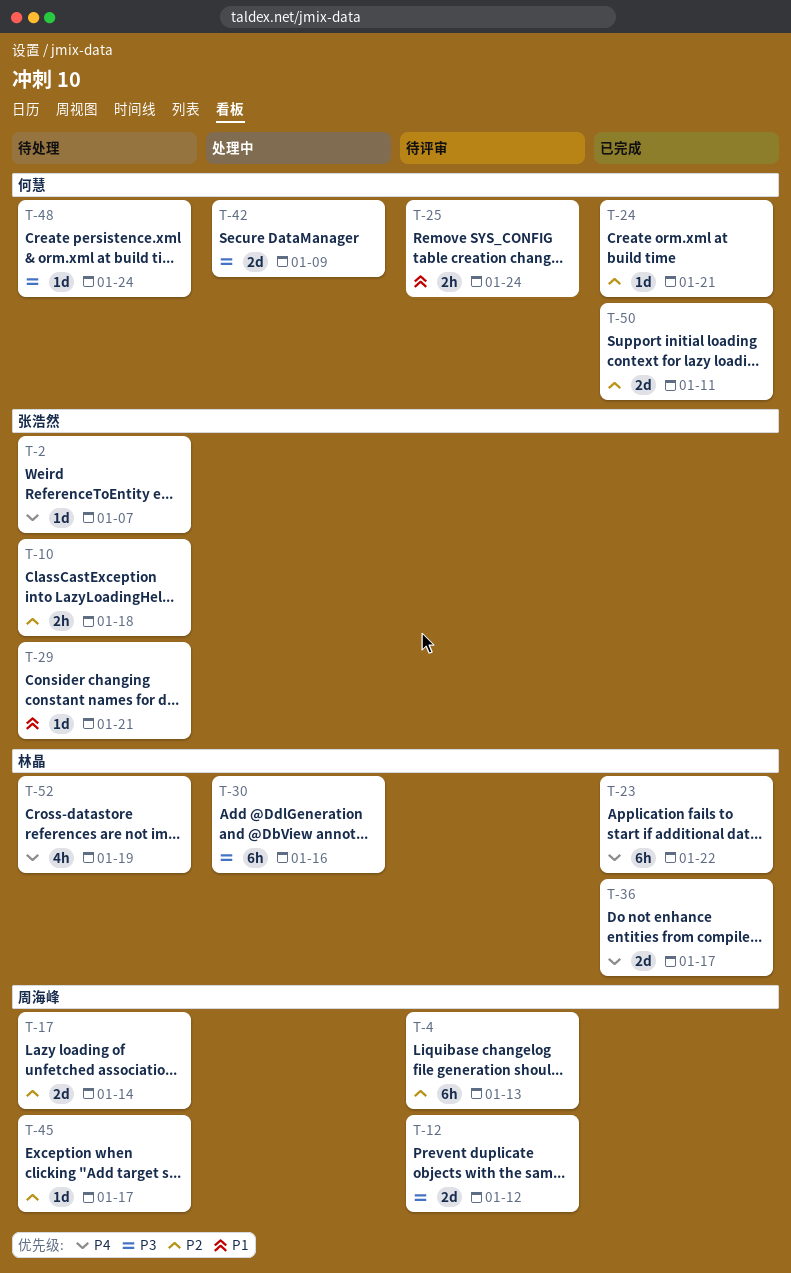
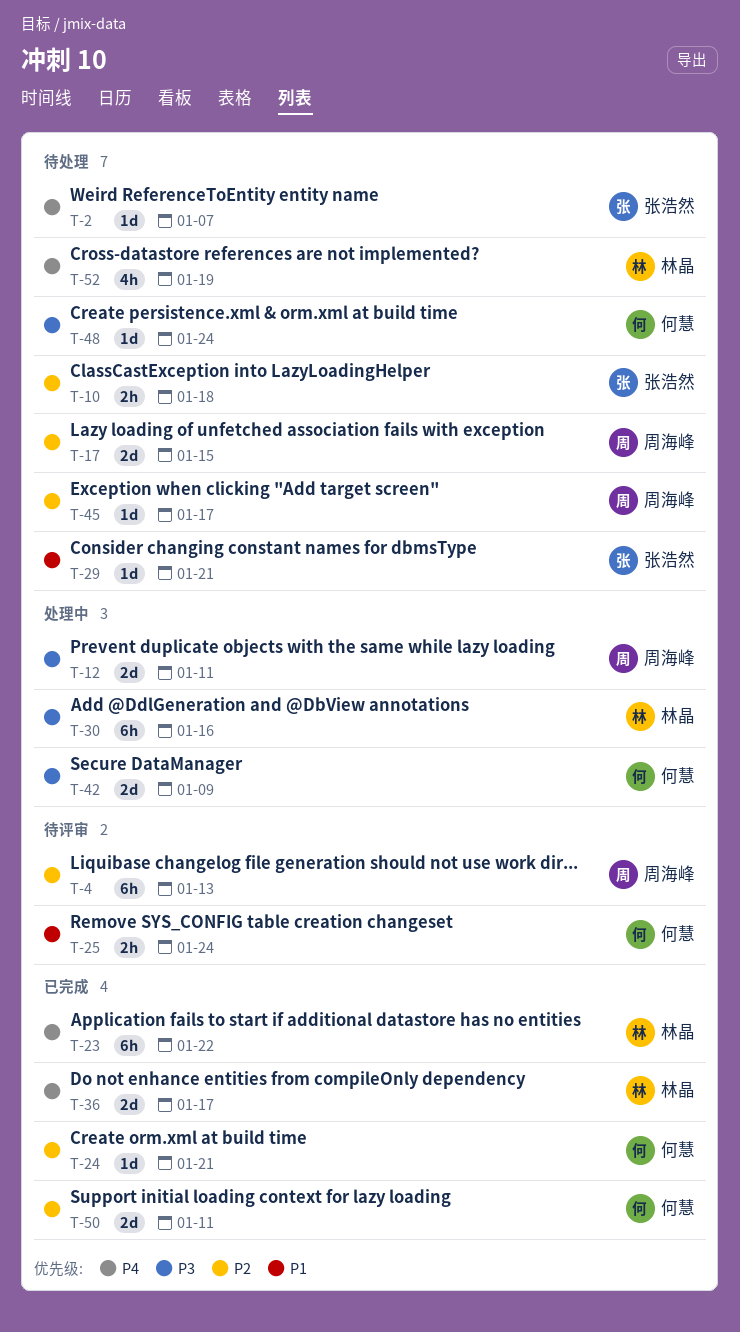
T-12, status: 待评审 -> 处理中
T-12, due: Jan 12 -> Jan 11
T-17, due: Jan 14 -> Jan 15

